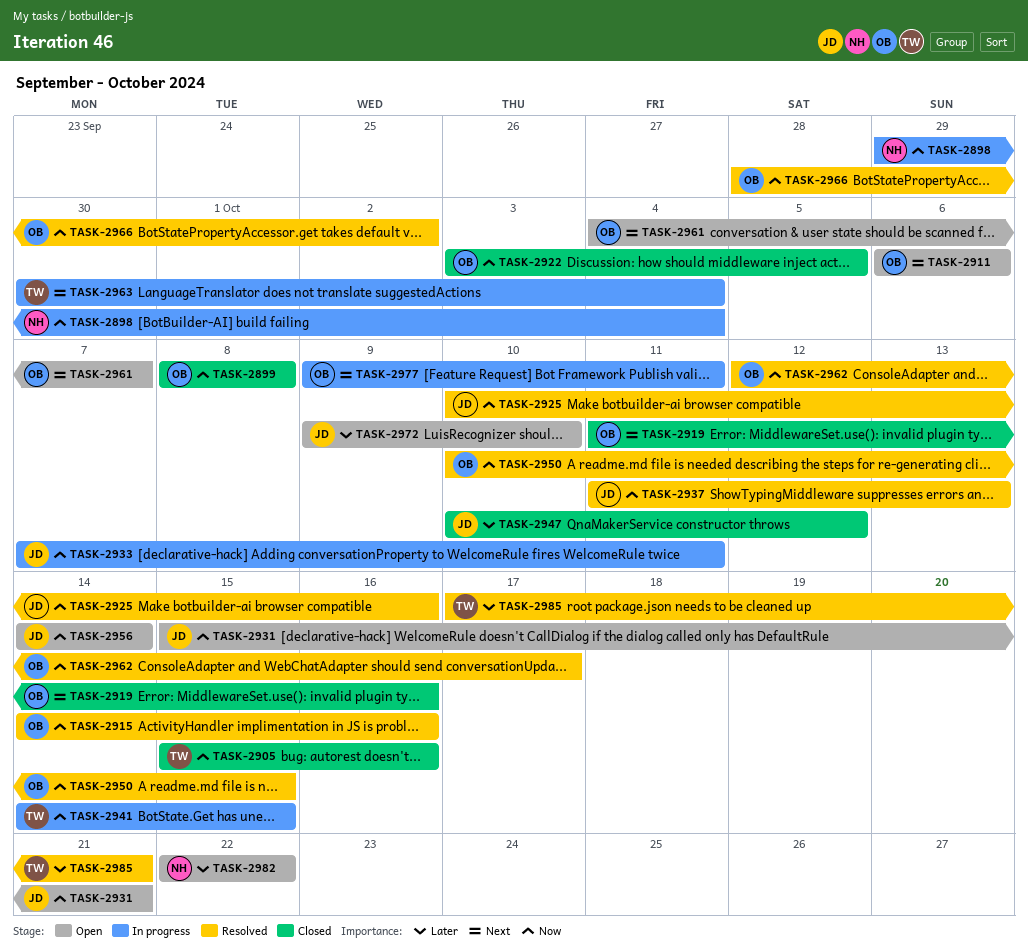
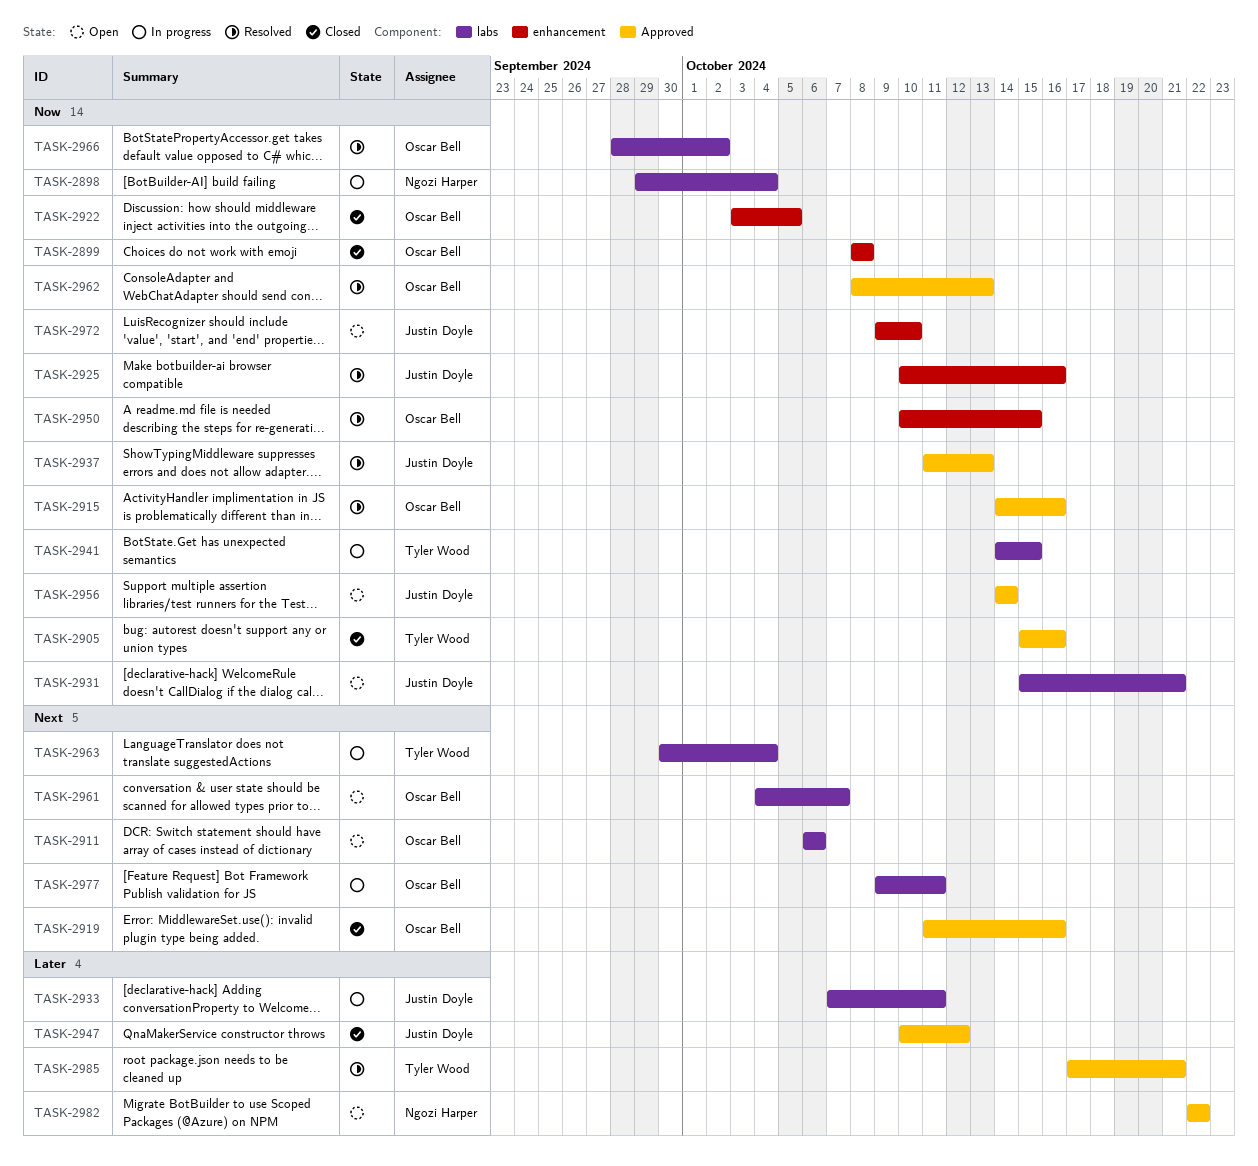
TASK-2933, priority: Now -> Later
TASK-2962, start: Oct 12 -> Oct 8
TASK-2962, due: Oct 17 -> Oct 13
TASK-2972, priority: Later -> Now

